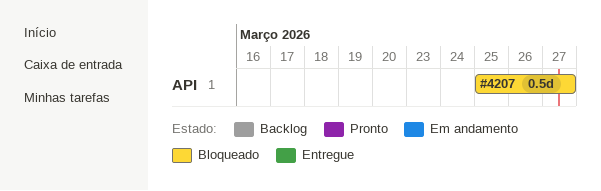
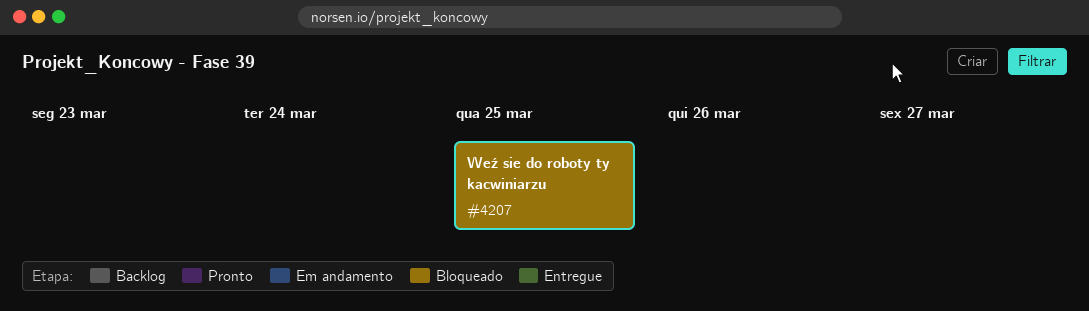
#4207, due: Mar 27 -> Mar 25

